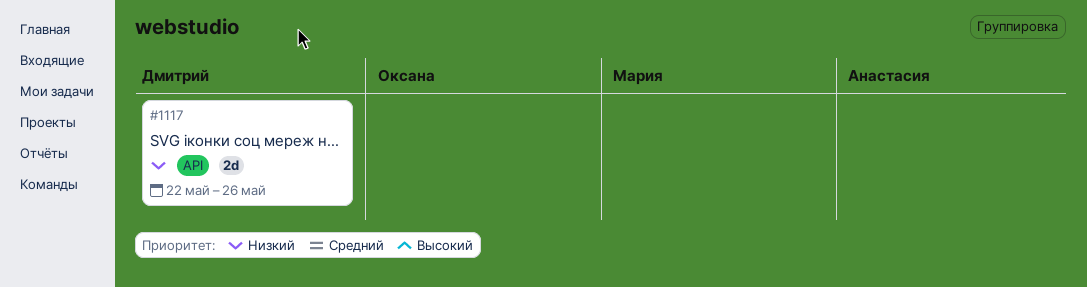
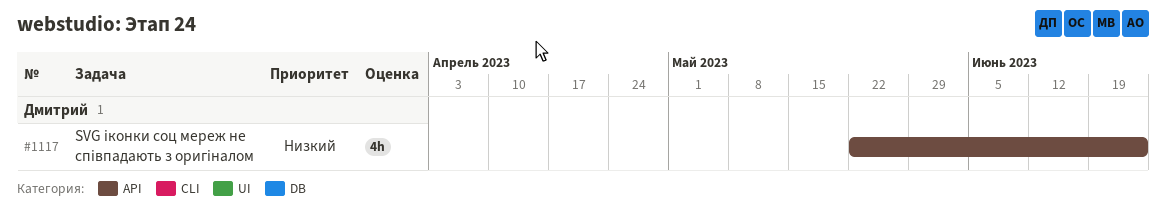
#1117, estimate: 2d -> 4h
#1117, due: May 26 -> Jun 23

